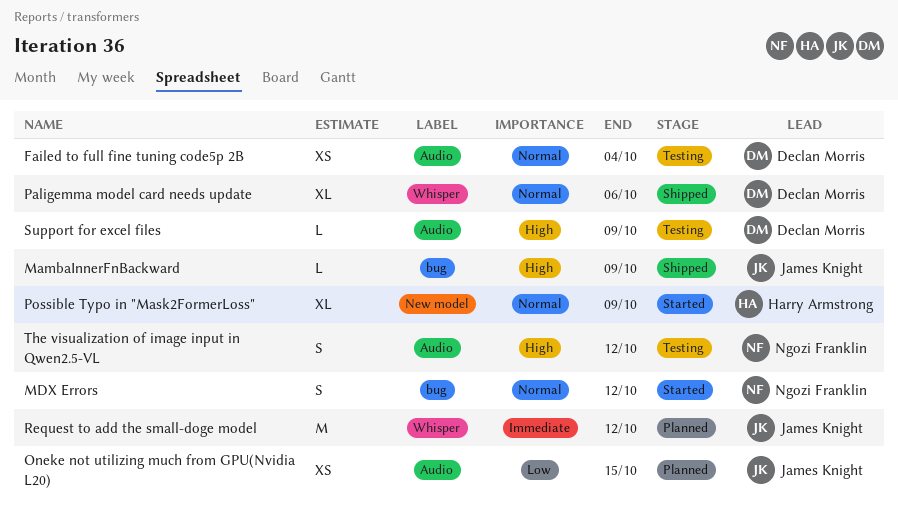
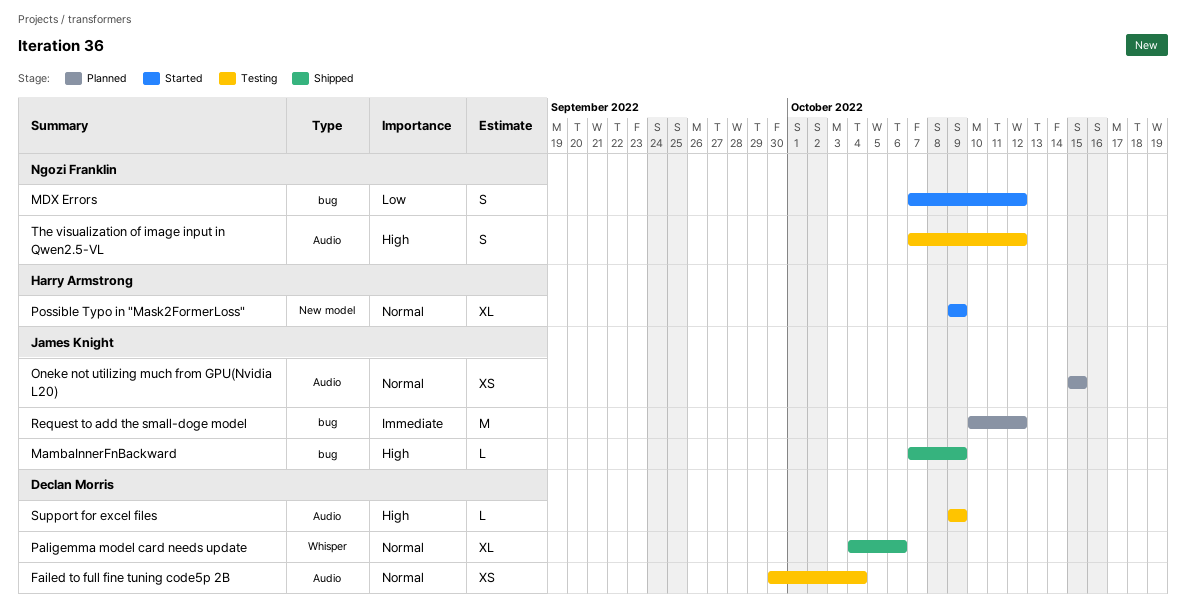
MDX Errors, priority: Normal -> Low
Oneke not utilizing much from GPU(Nvidia L20), priority: Low -> Normal
Request to add the small-doge model, label: Whisper -> bug

